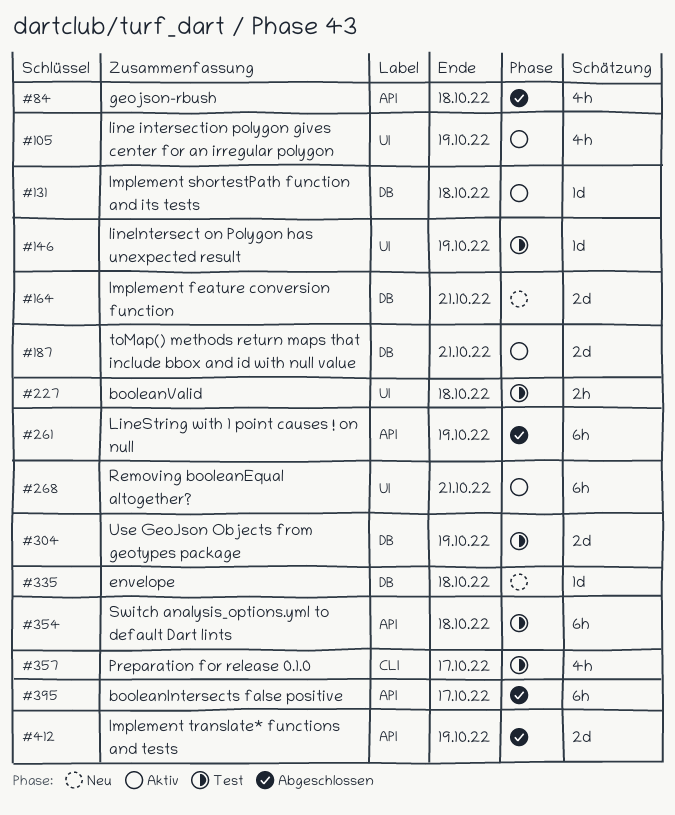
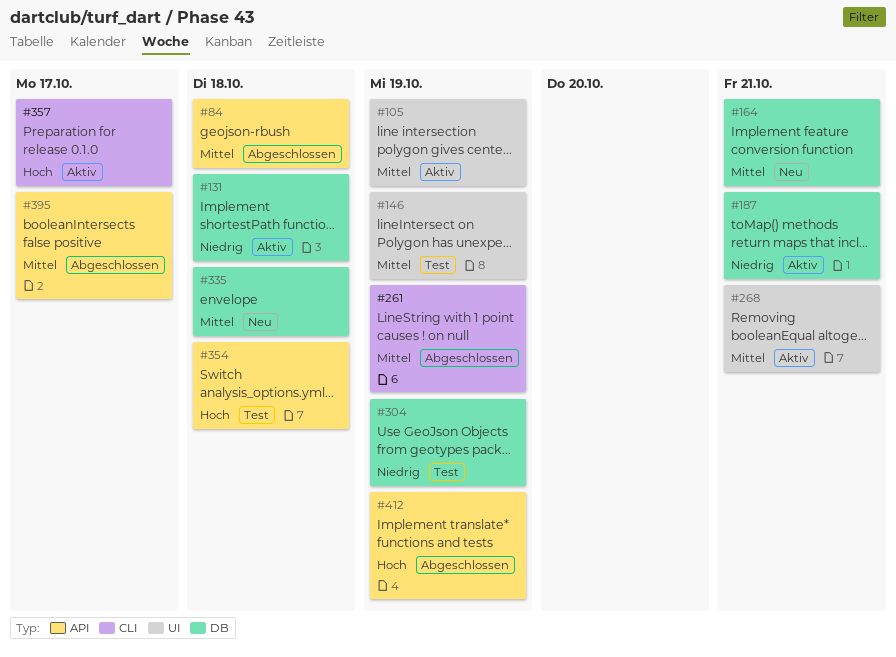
#227: present -> none
#261, label: API -> CLI
#357, status: Test -> Aktiv

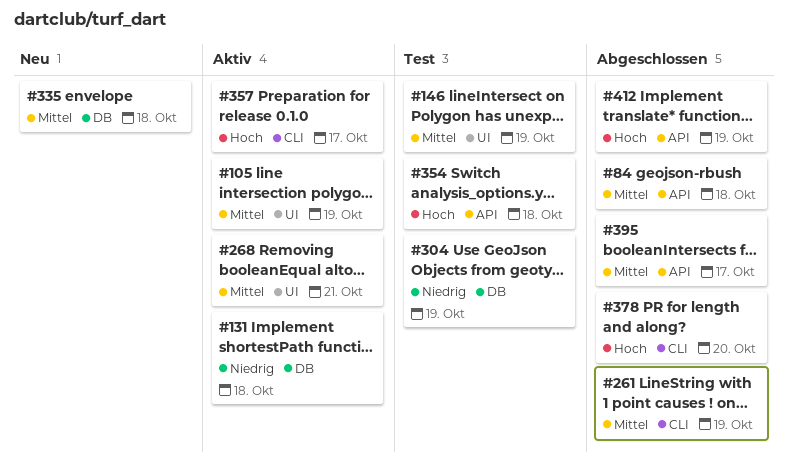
#164: present -> none
#187: present -> none
#378: none -> present

